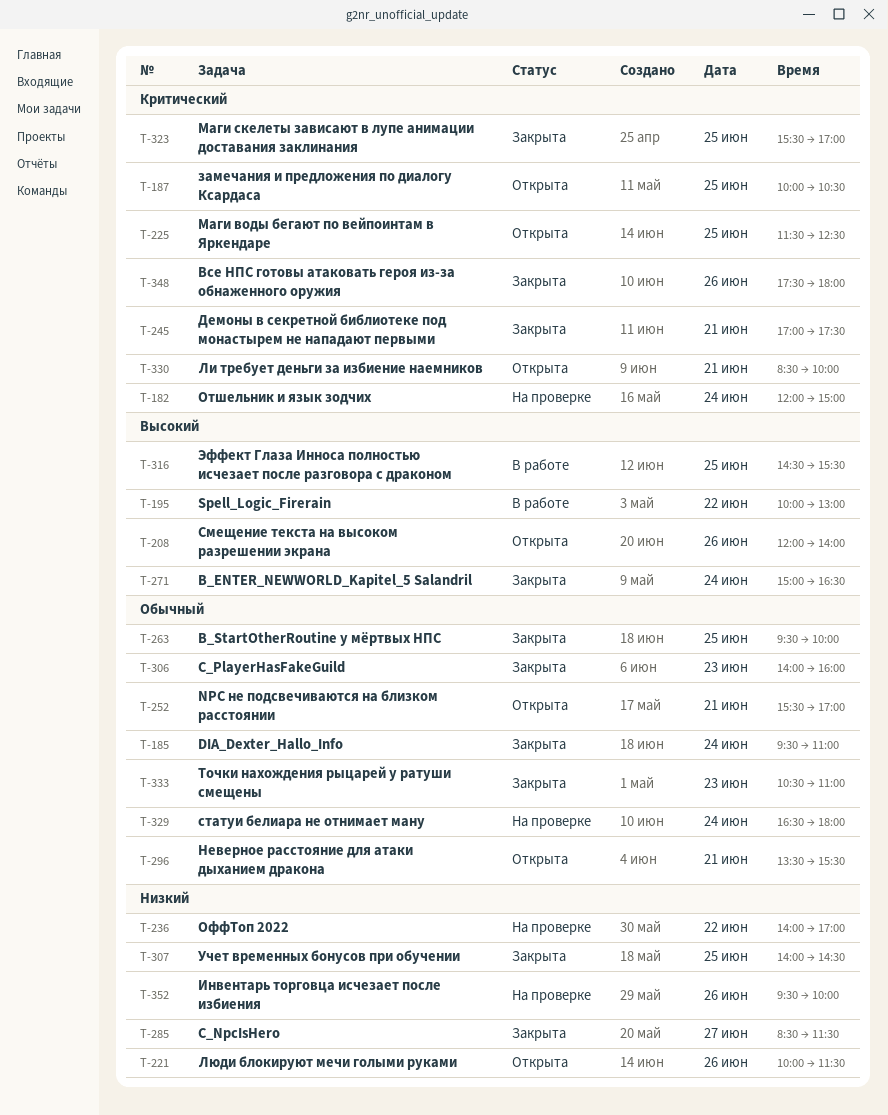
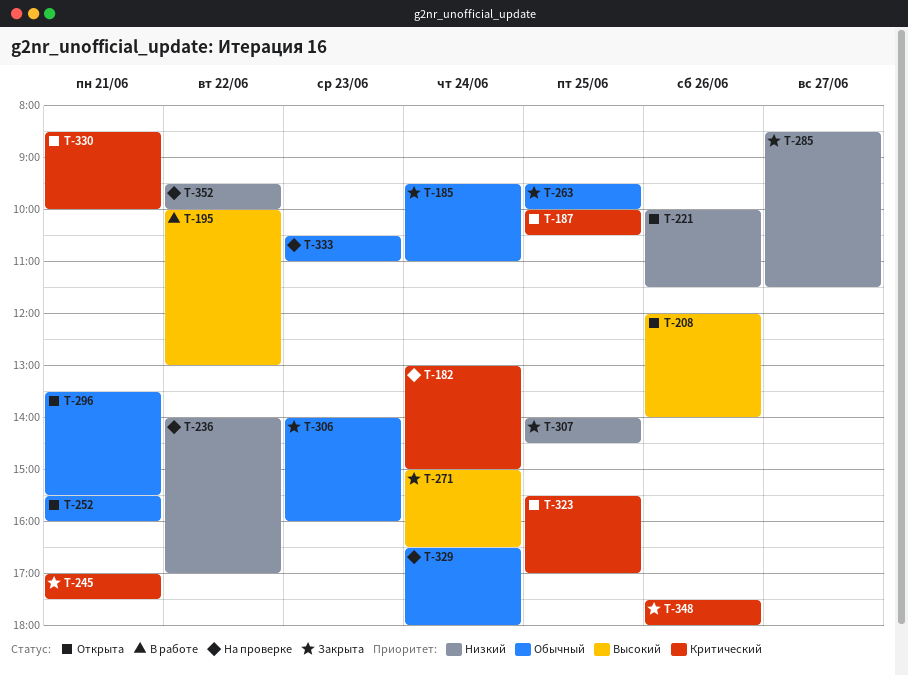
T-182, begins: 12:00 -> 13:00
T-225: present -> none
T-252, ends: 17:00 -> 16:00
T-316: present -> none
T-323, status: Закрыта -> Открыта
T-333, status: Закрыта -> На проверке
T-352, day: Jun 26 -> Jun 22

